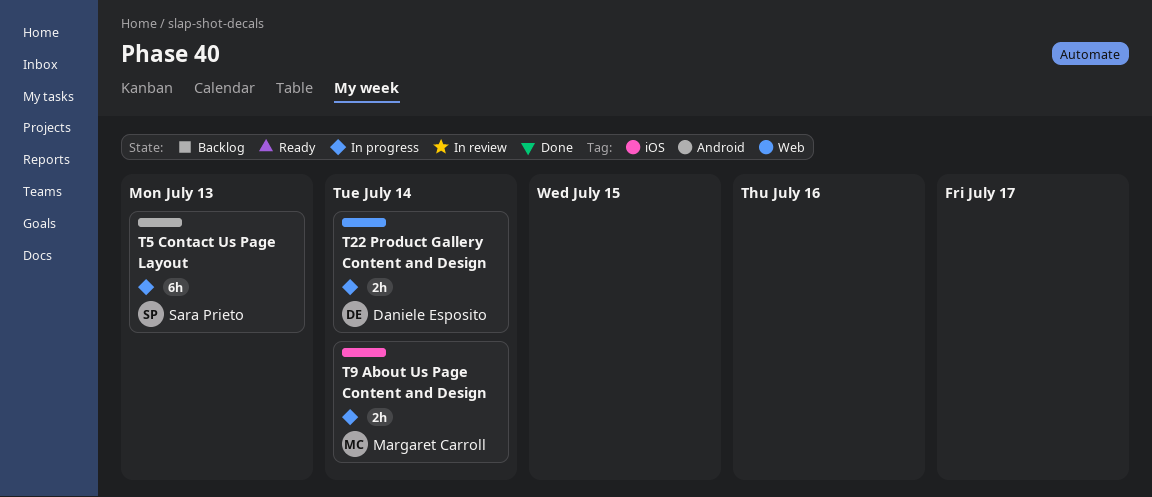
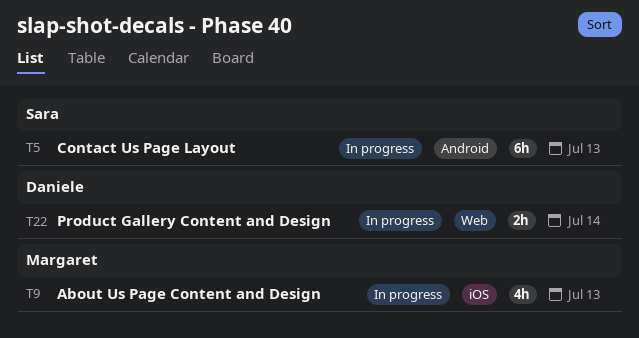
T9, estimate: 2h -> 4h
T9, due: Jul 14 -> Jul 13

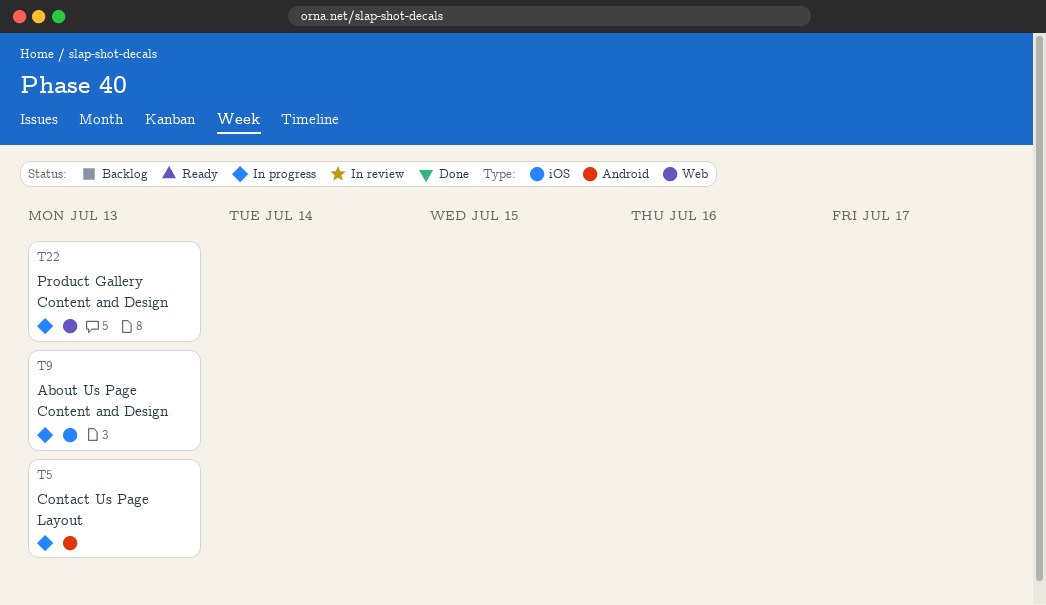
T22, due: Jul 14 -> Jul 13

